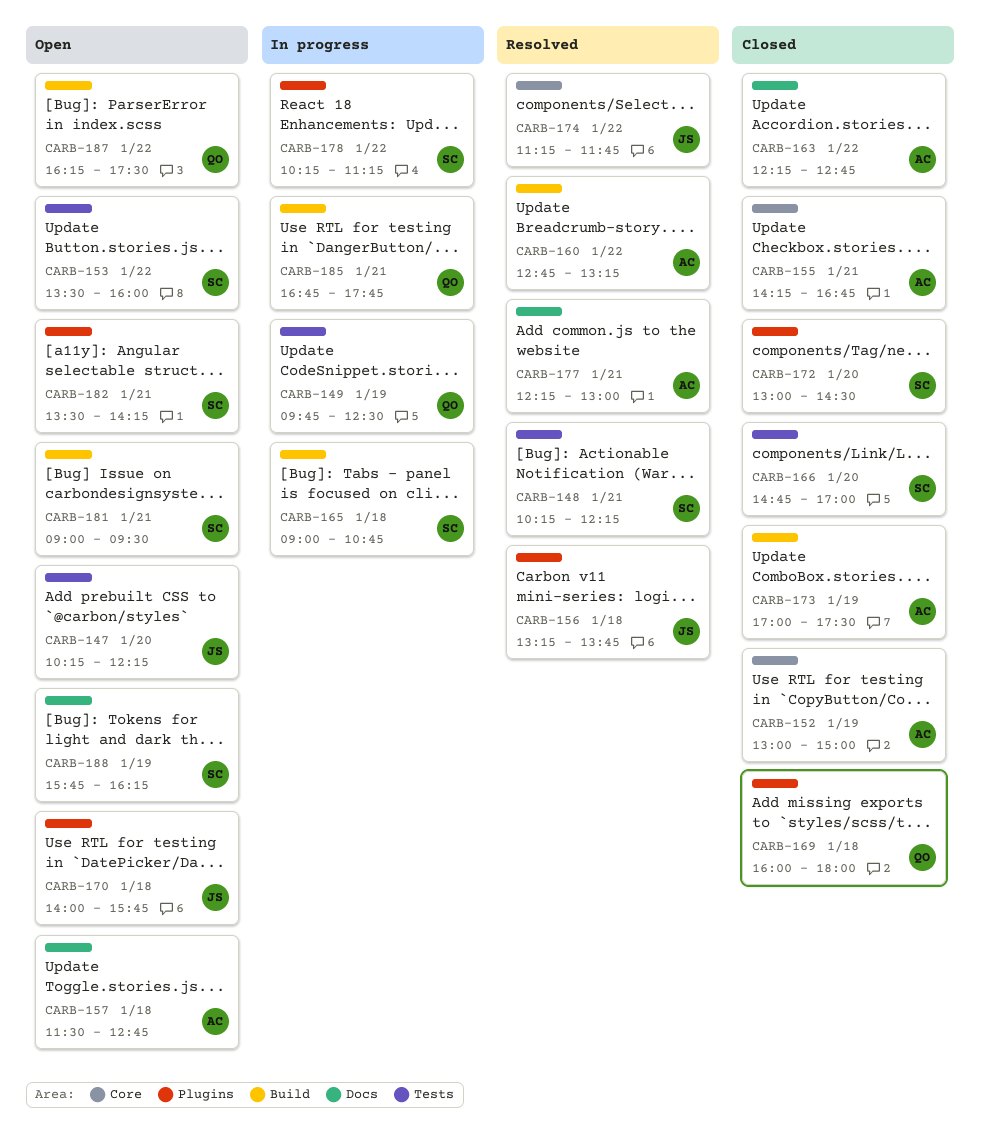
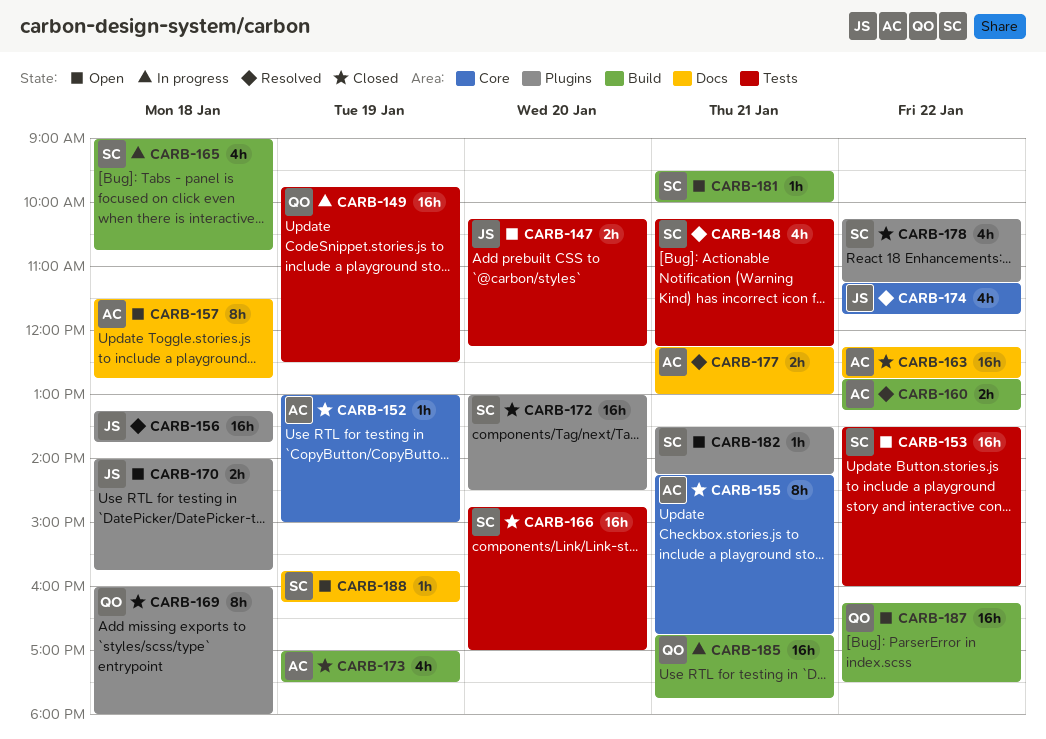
CARB-178, status: In progress -> Closed
CARB-181, begins: 09:00 -> 09:30
CARB-181, ends: 09:30 -> 10:00

